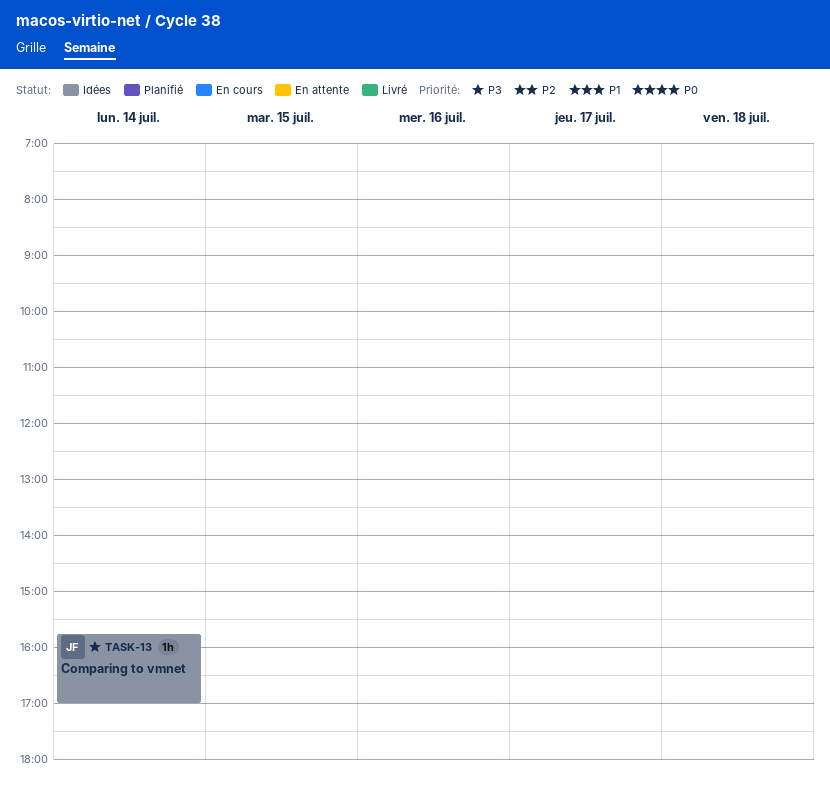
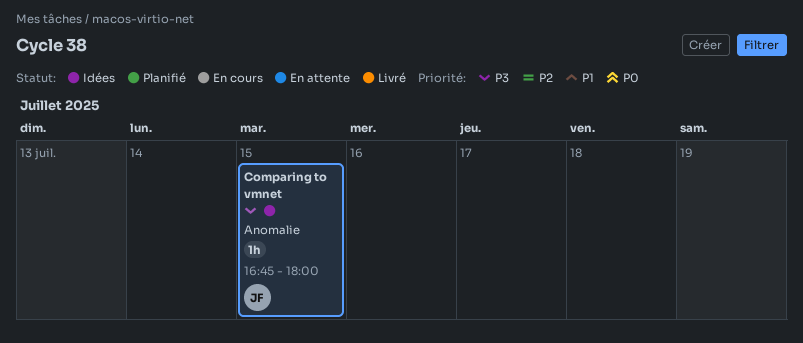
Comparing to vmnet, day: Jul 14 -> Jul 15
Comparing to vmnet, begins: 15:45 -> 16:45
Comparing to vmnet, ends: 17:00 -> 18:00

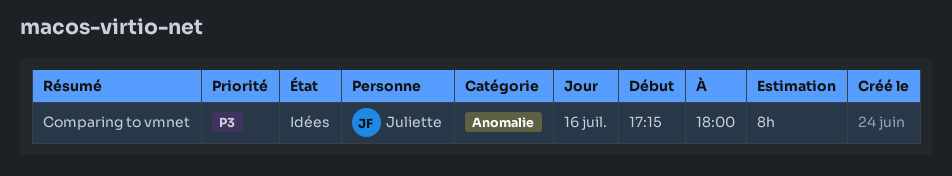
Comparing to vmnet, estimate: 1h -> 8h
Comparing to vmnet, day: Jul 15 -> Jul 16
Comparing to vmnet, begins: 16:45 -> 17:15

